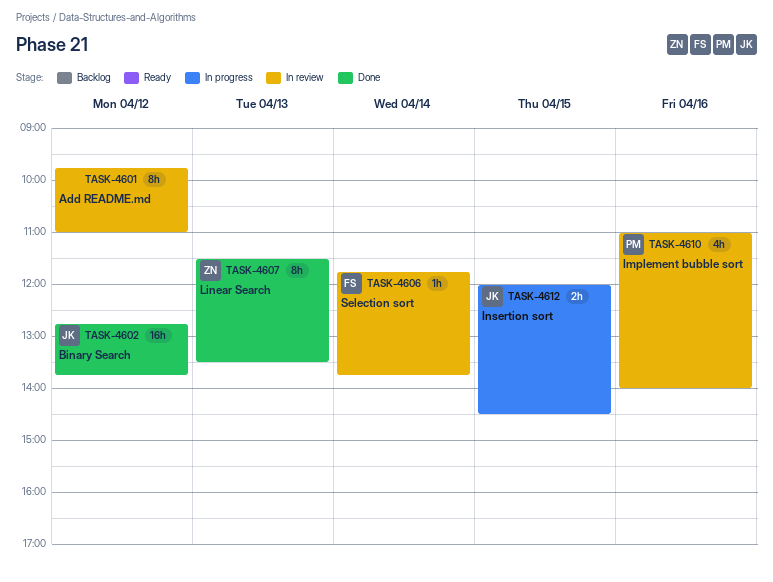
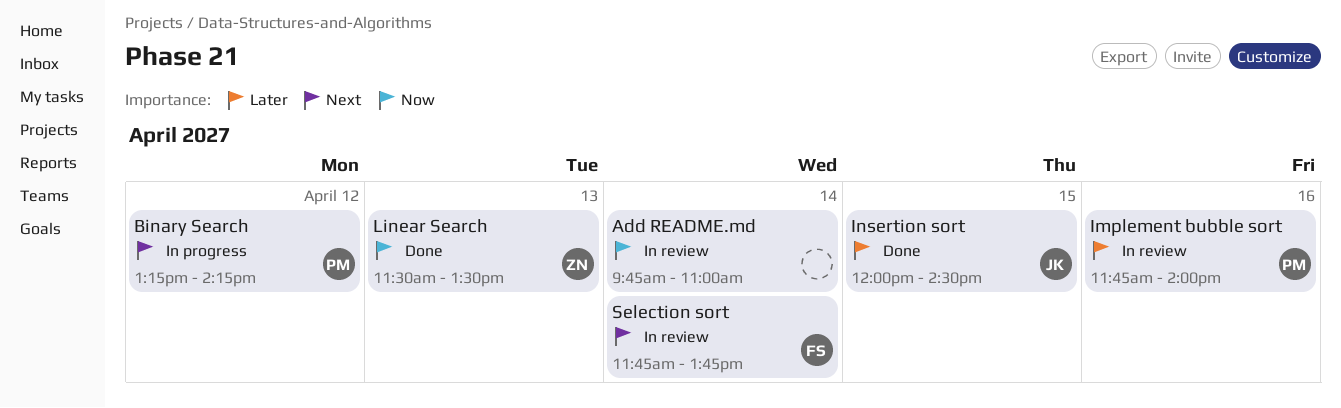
Add README.md, day: Apr 12 -> Apr 14
Binary Search, status: Done -> In progress
Binary Search, owner: JK -> PM
Binary Search, begins: 12:45 -> 13:15
Binary Search, ends: 13:45 -> 14:15
Implement bubble sort, begins: 11:00 -> 11:45
Insertion sort, status: In progress -> Done

